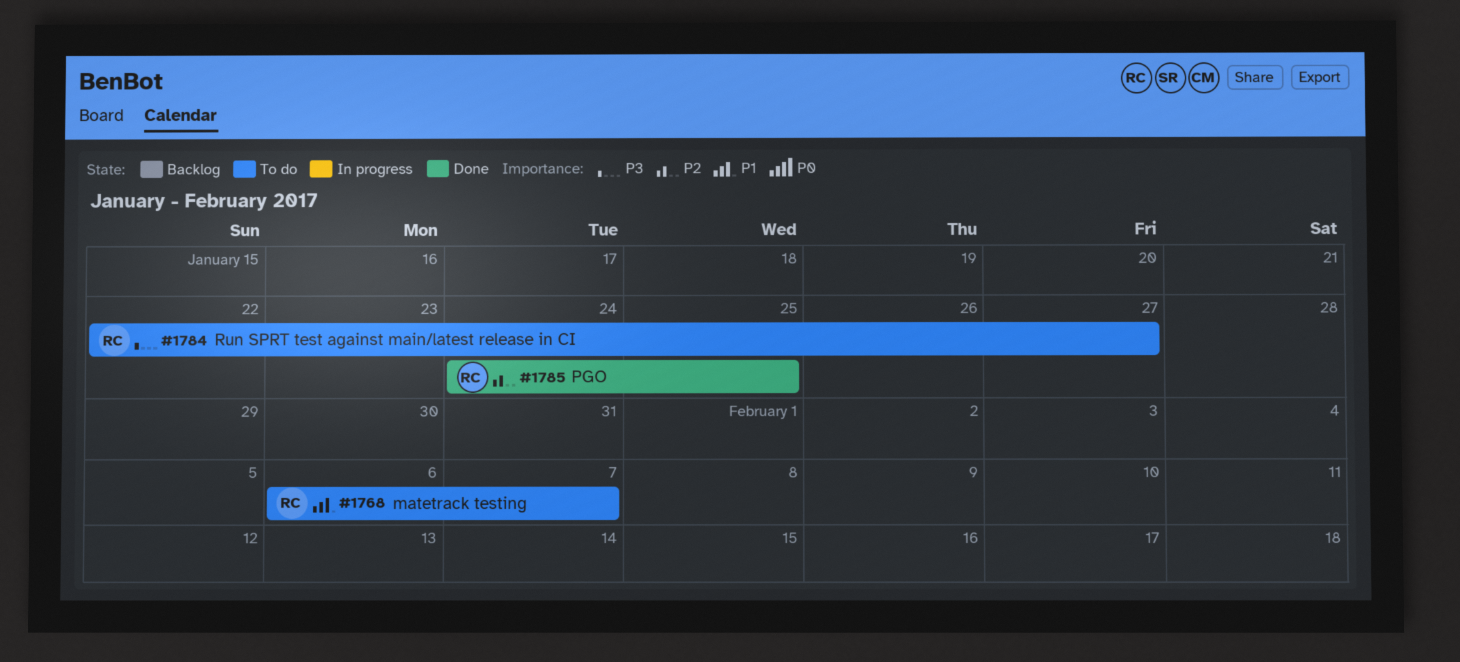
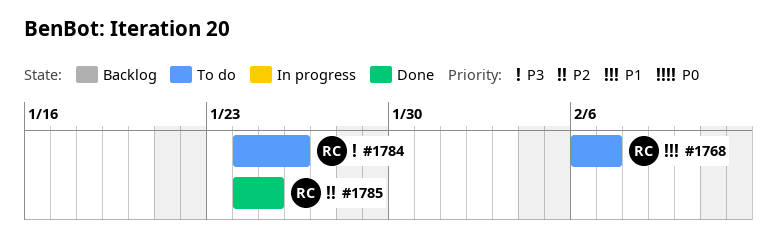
#1784, start: Jan 22 -> Jan 24
#1784, due: Jan 27 -> Jan 26

